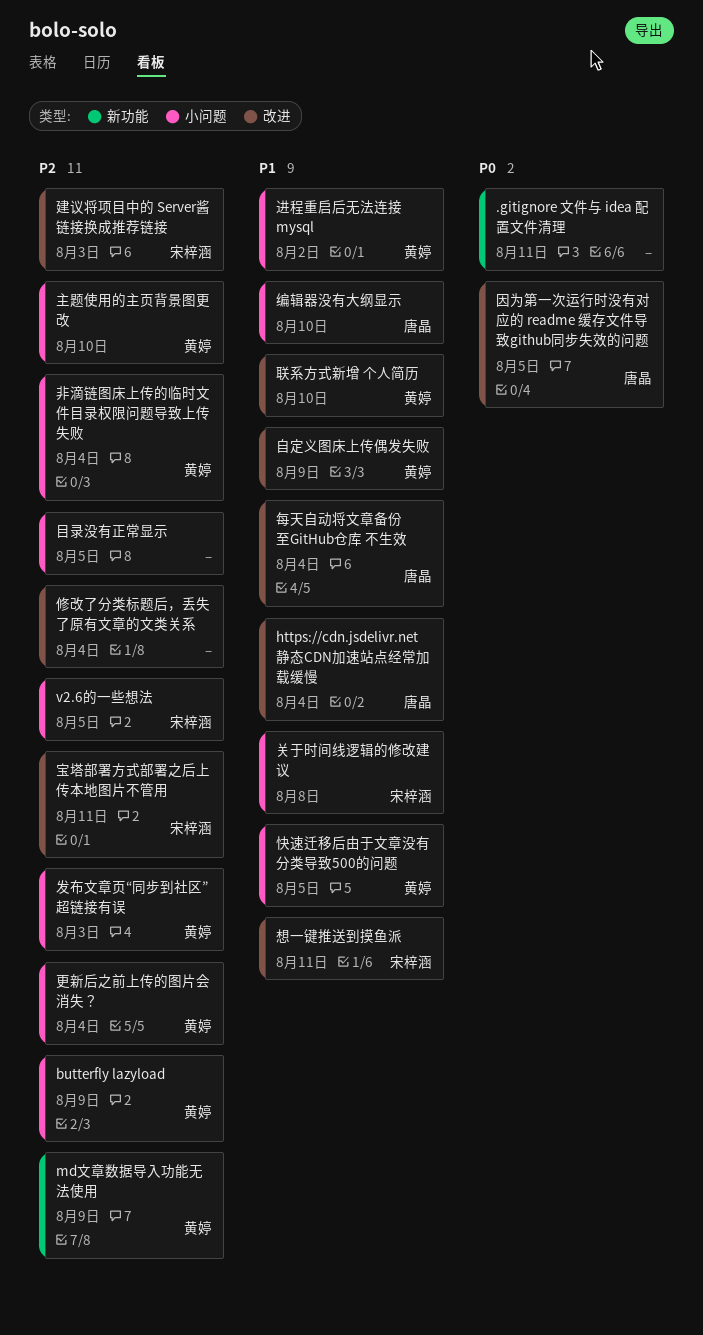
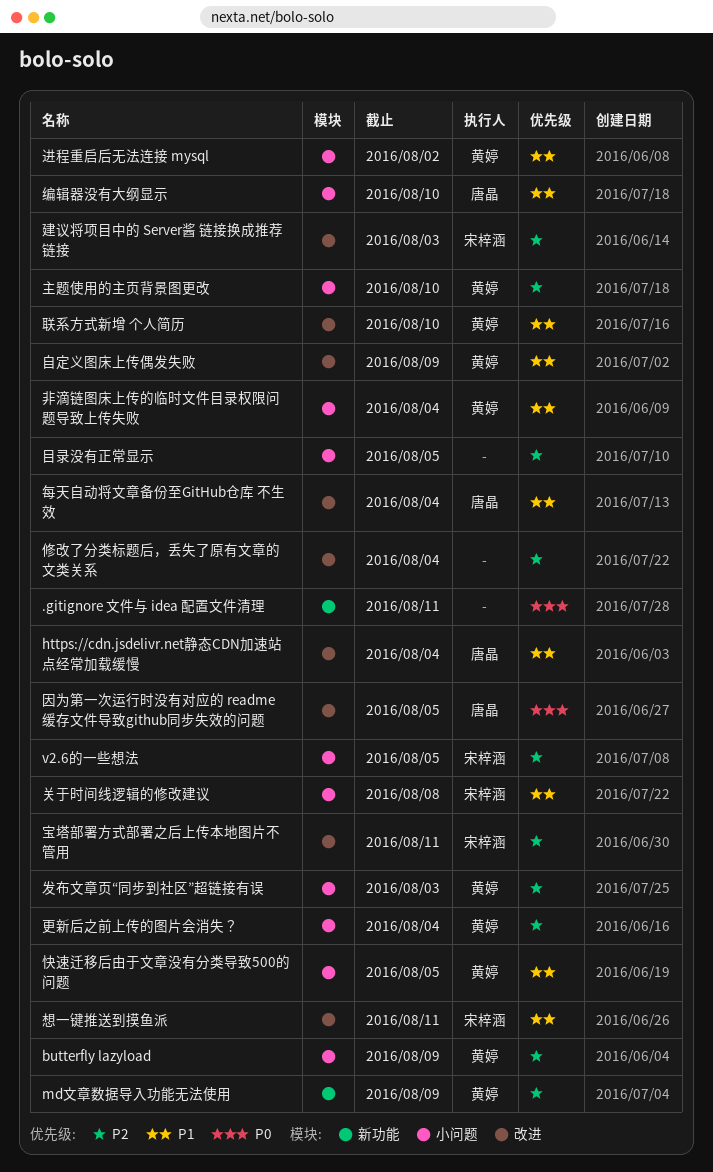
非滴链图床上传的临时文件目录权限问题导致上传失败, priority: P2 -> P1

